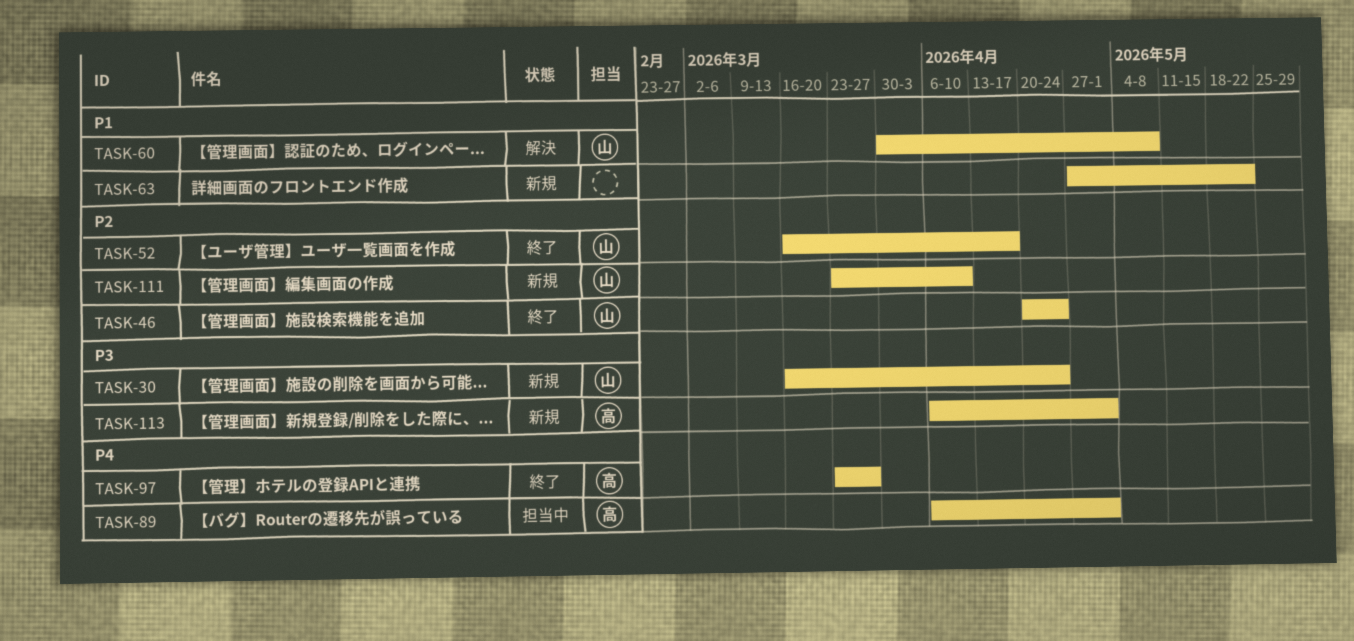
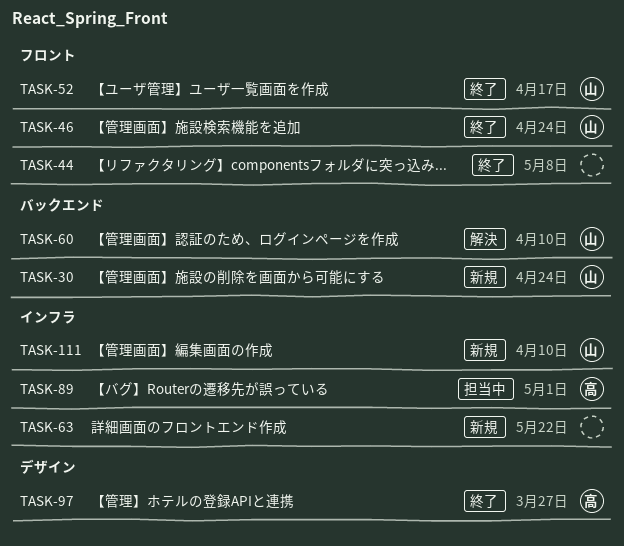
TASK-44: none -> present
TASK-60, due: May 8 -> Apr 10
TASK-113: present -> none

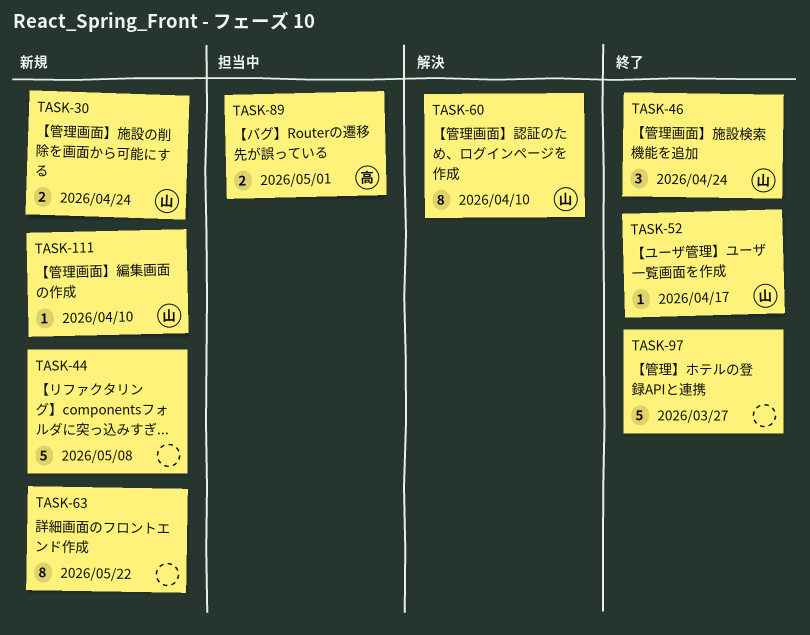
TASK-44, status: 終了 -> 新規
TASK-97, owner: 高 -> none

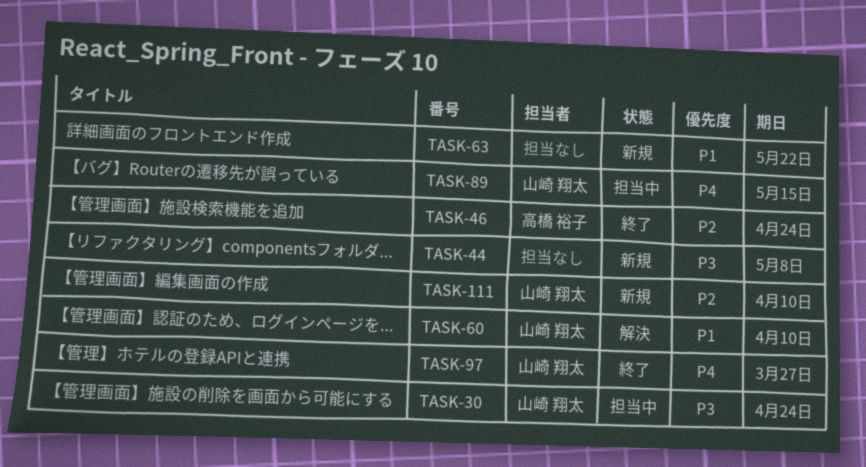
TASK-30, status: 新規 -> 担当中
TASK-46, owner: 山崎 翔太 -> 高橋 裕子
TASK-52: present -> none
TASK-89, owner: 高橋 裕子 -> 山崎 翔太
TASK-89, due: May 1 -> May 15
TASK-97, owner: none -> 山崎 翔太

